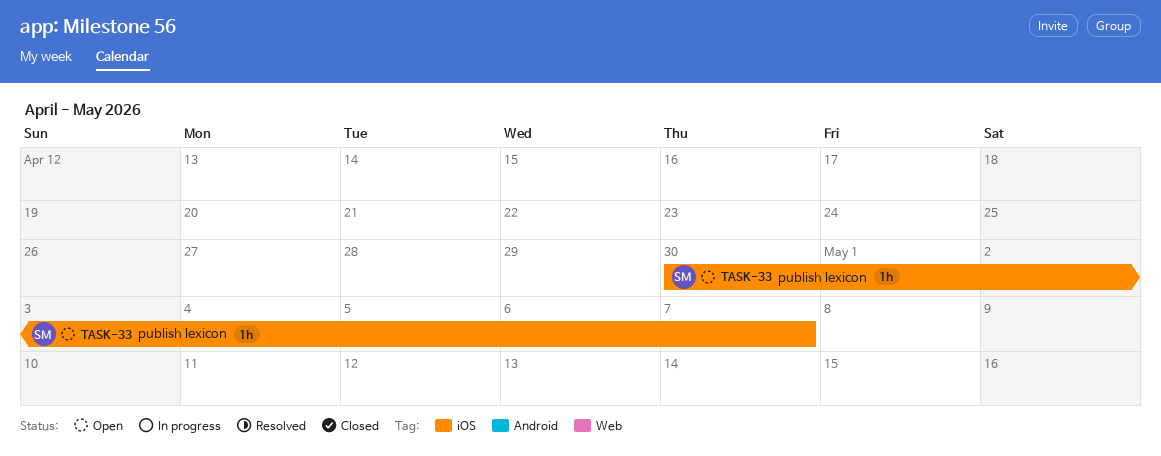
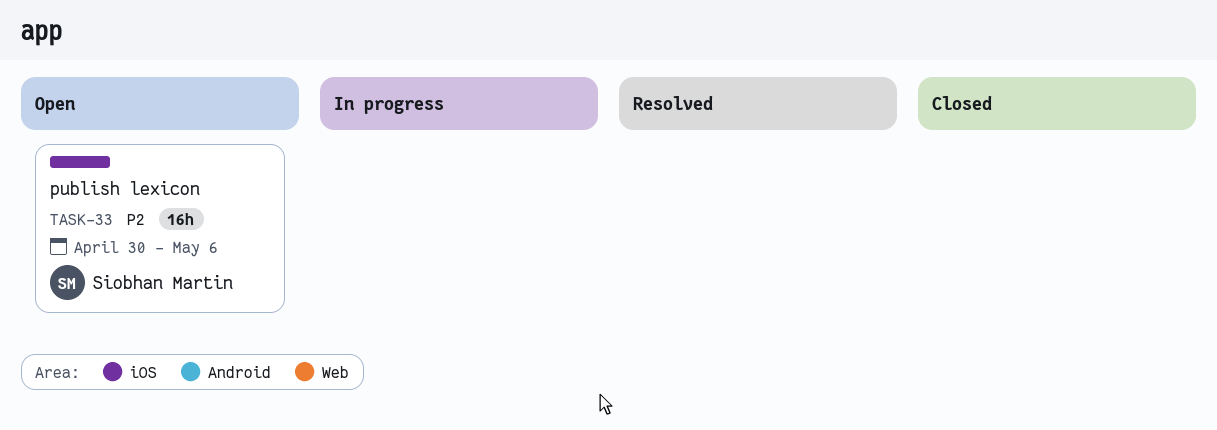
TASK-33, estimate: 1h -> 16h
TASK-33, due: May 7 -> May 6

